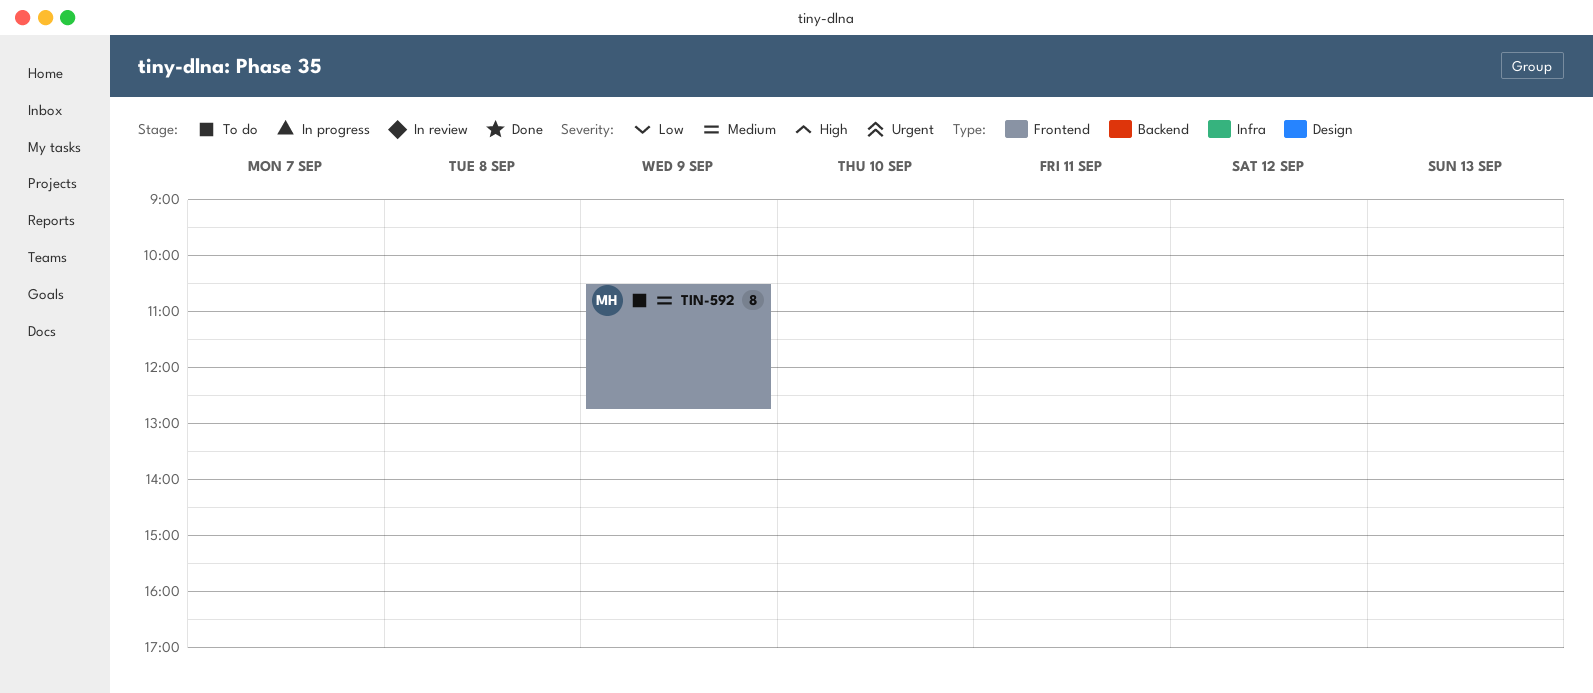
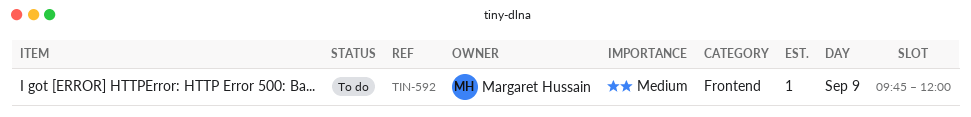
TIN-592, estimate: 8 -> 1
TIN-592, begins: 10:30 -> 09:45
TIN-592, ends: 12:45 -> 12:00

